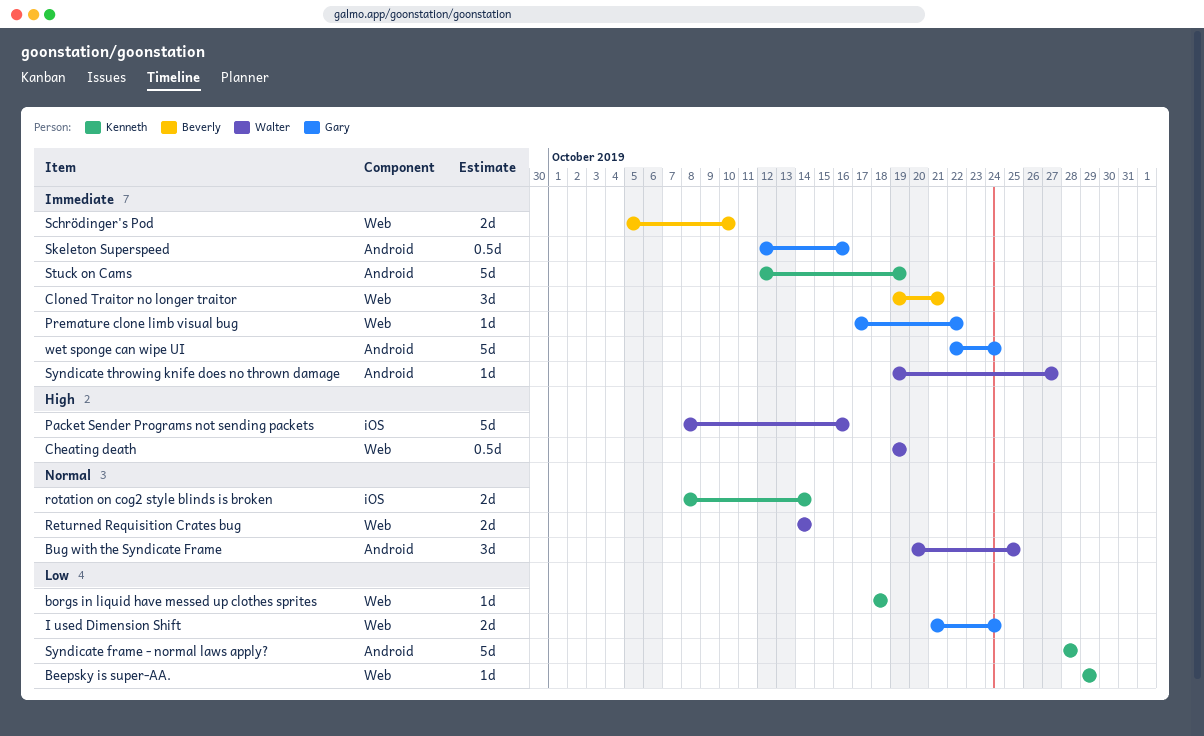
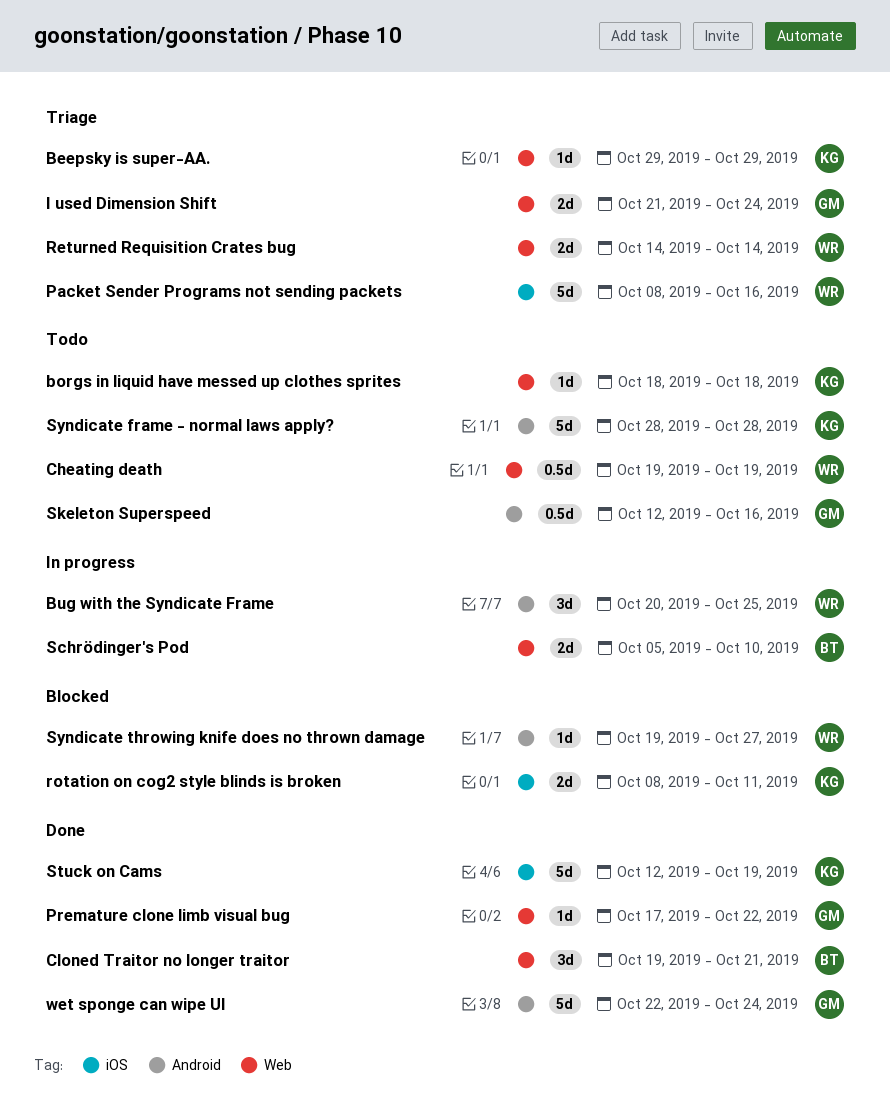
rotation on cog2 style blinds is broken, due: Oct 14 -> Oct 11
Stuck on Cams, label: Android -> iOS

